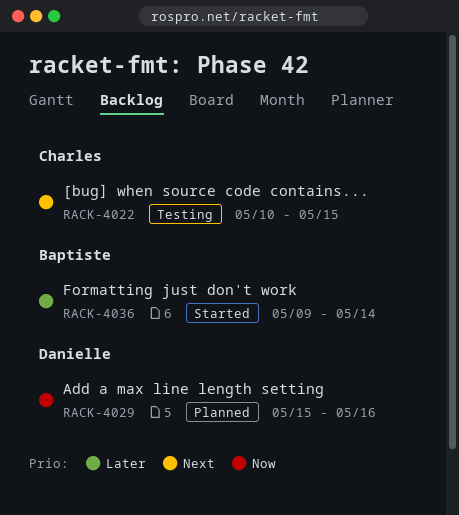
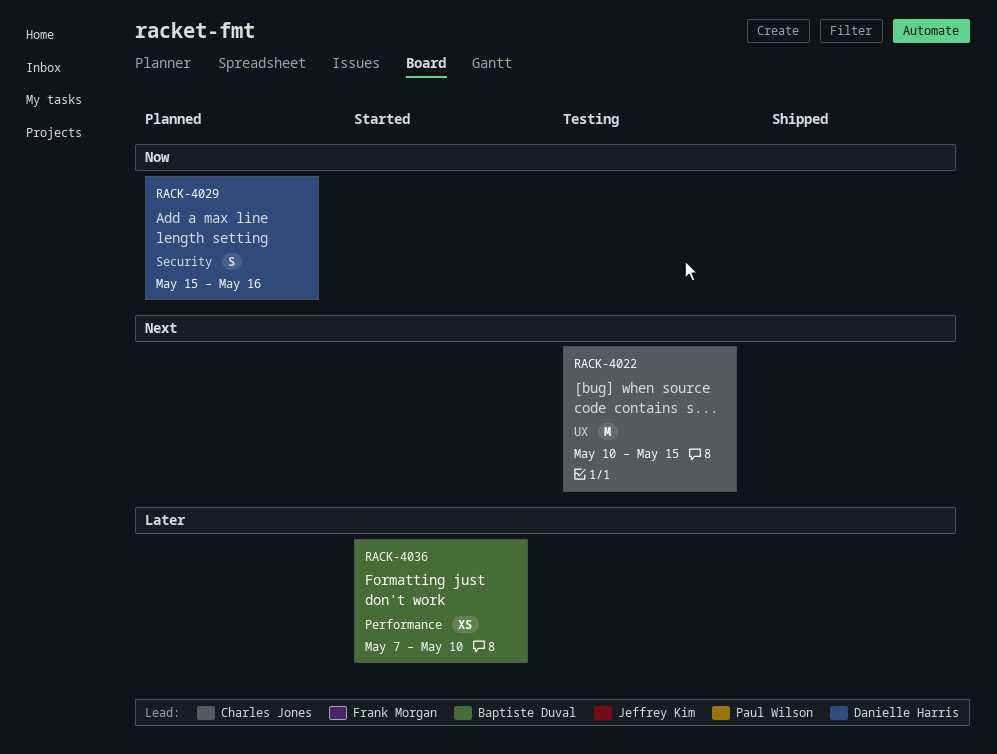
RACK-4036, start: May 9 -> May 7
RACK-4036, due: May 14 -> May 10

